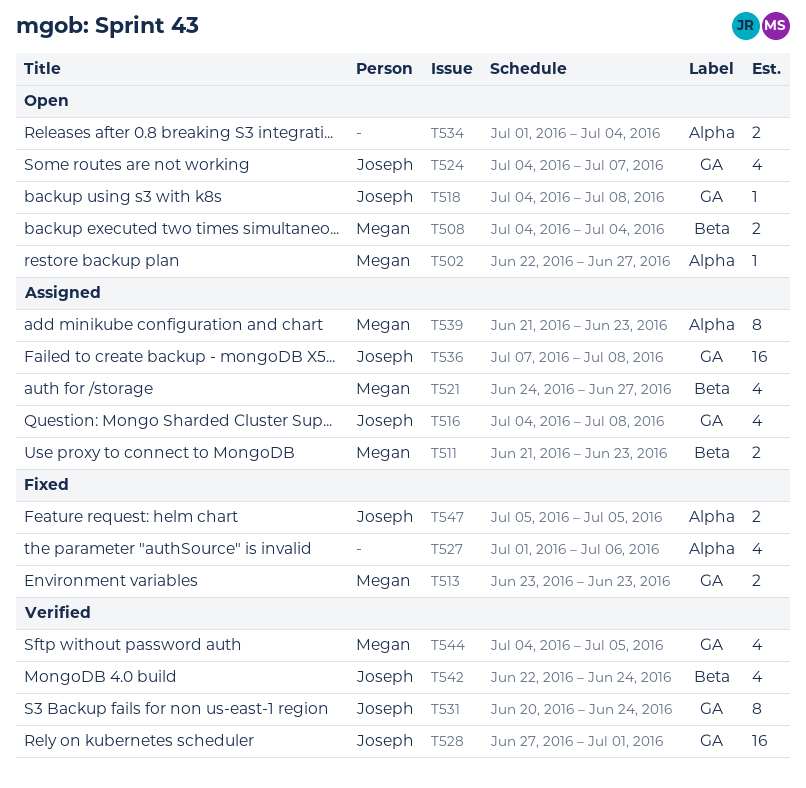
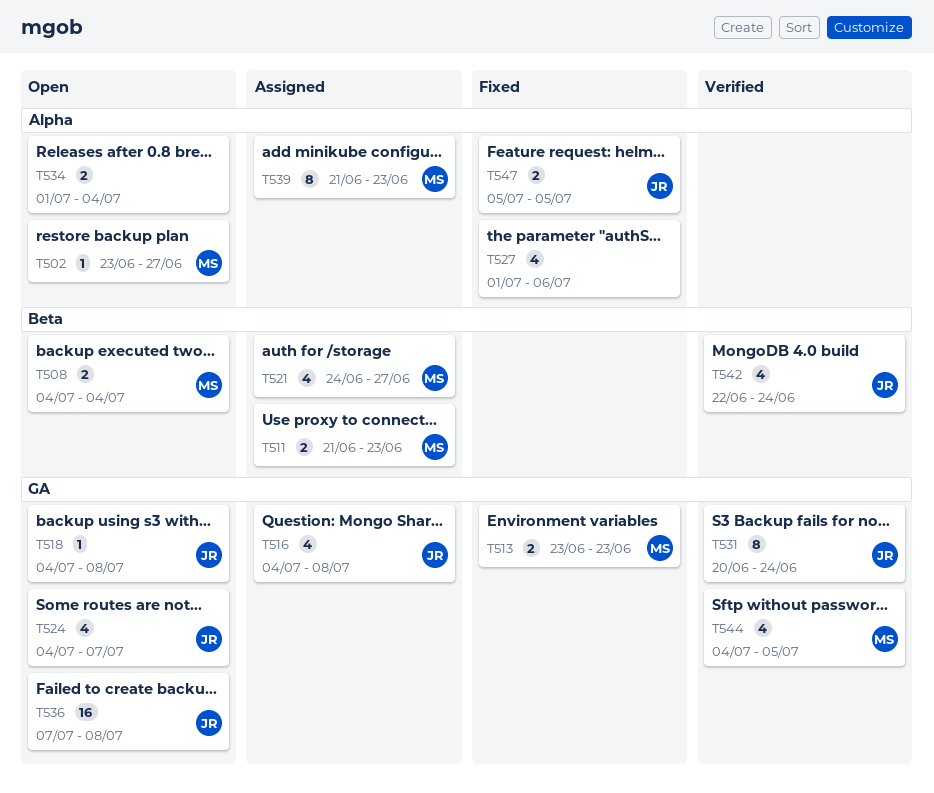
T502, start: Jun 22 -> Jun 23
T528: present -> none
T536, status: Assigned -> Open

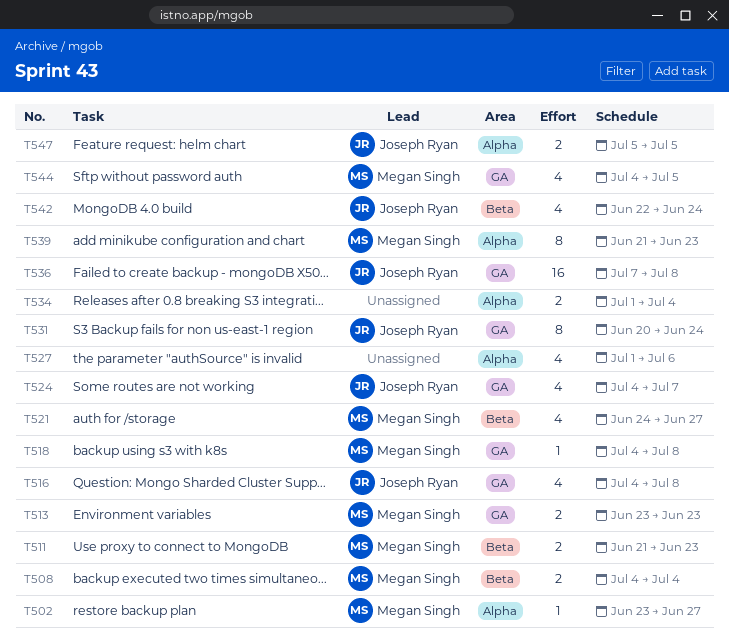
T518, owner: Joseph Ryan -> Megan Singh

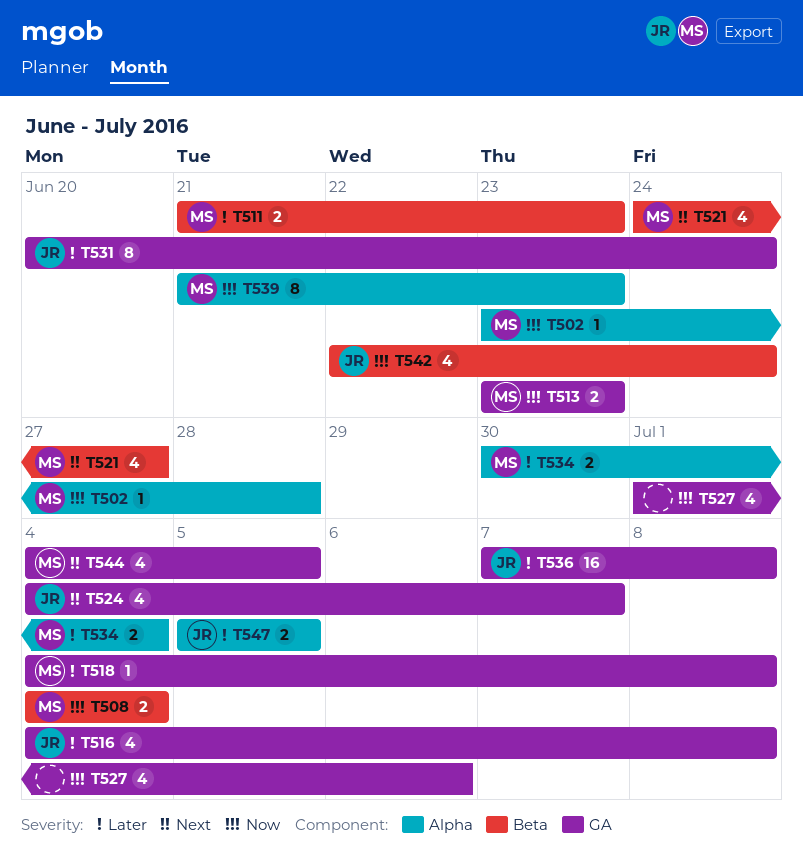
T502, due: Jun 27 -> Jun 28
T527, label: Alpha -> GA
T534, owner: none -> Megan Singh
T534, start: Jul 1 -> Jun 30

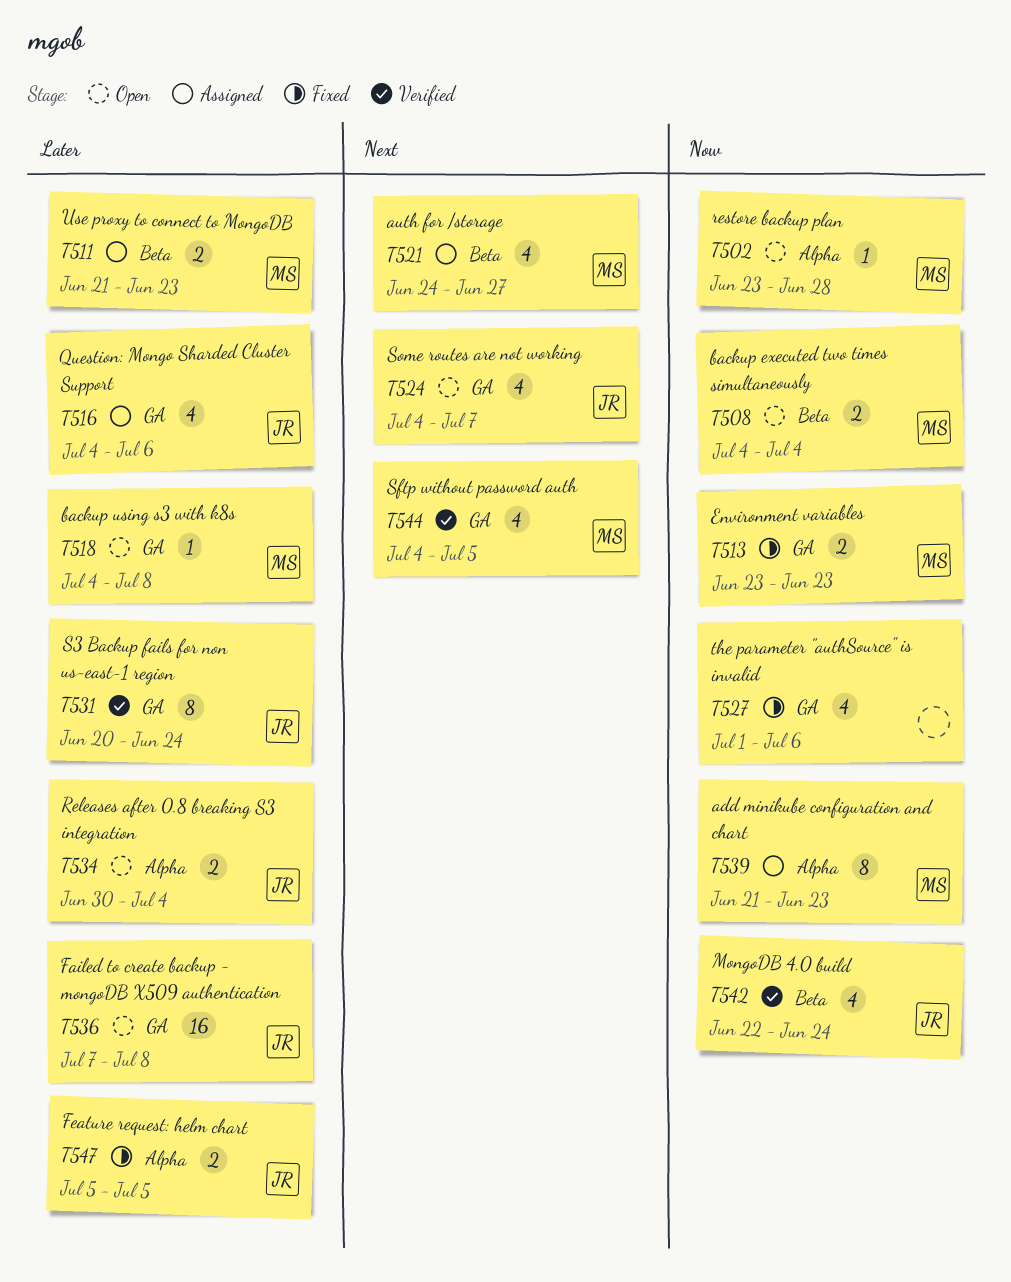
T516, due: Jul 8 -> Jul 6
T534, owner: MS -> JR

